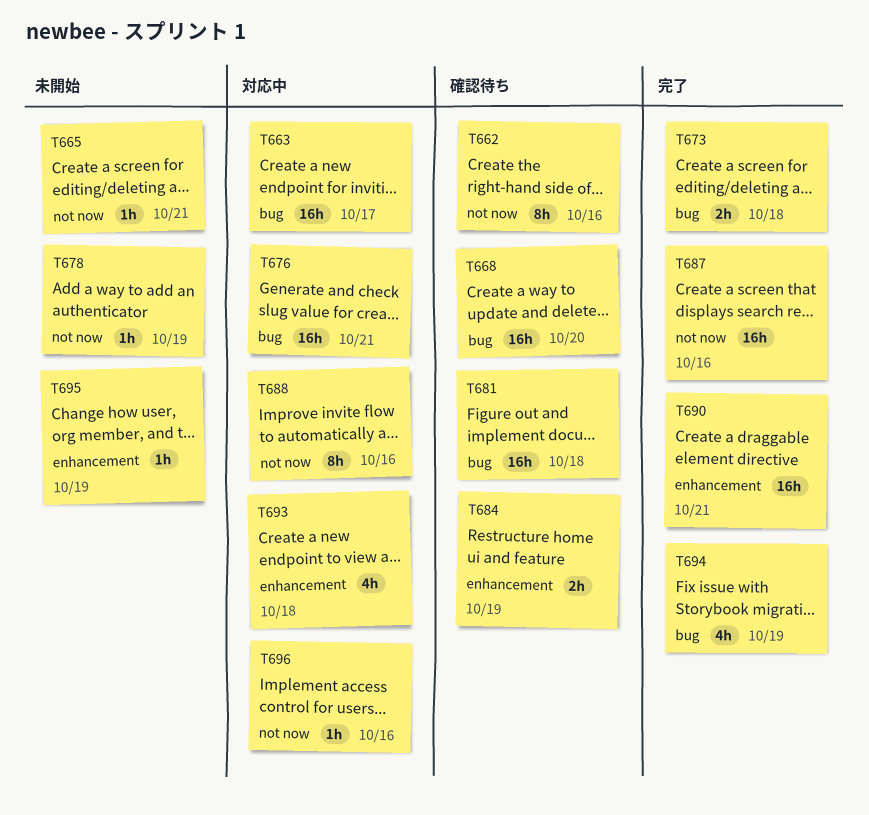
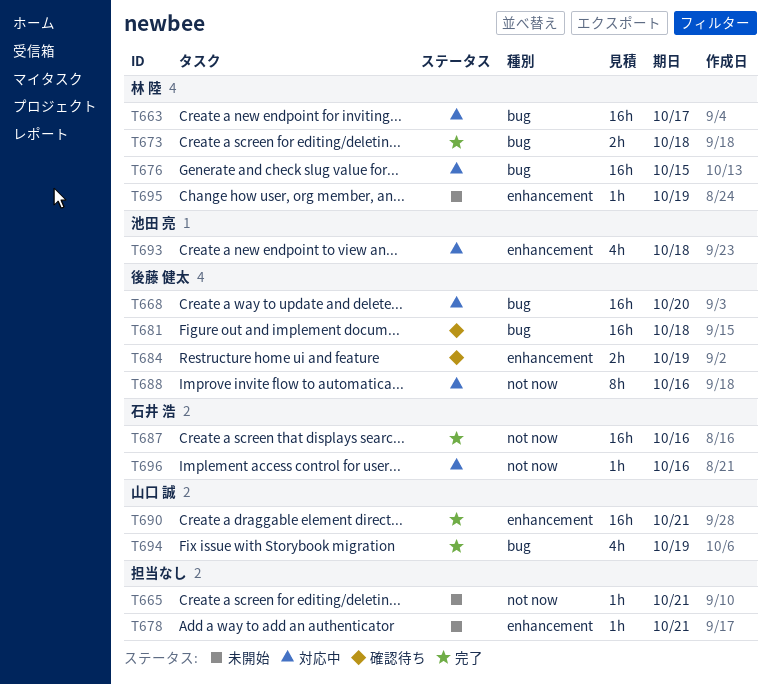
T662: present -> none
T668, status: 確認待ち -> 対応中
T676, due: Oct 21 -> Oct 15
T678, label: not now -> enhancement
T678, due: Oct 19 -> Oct 21

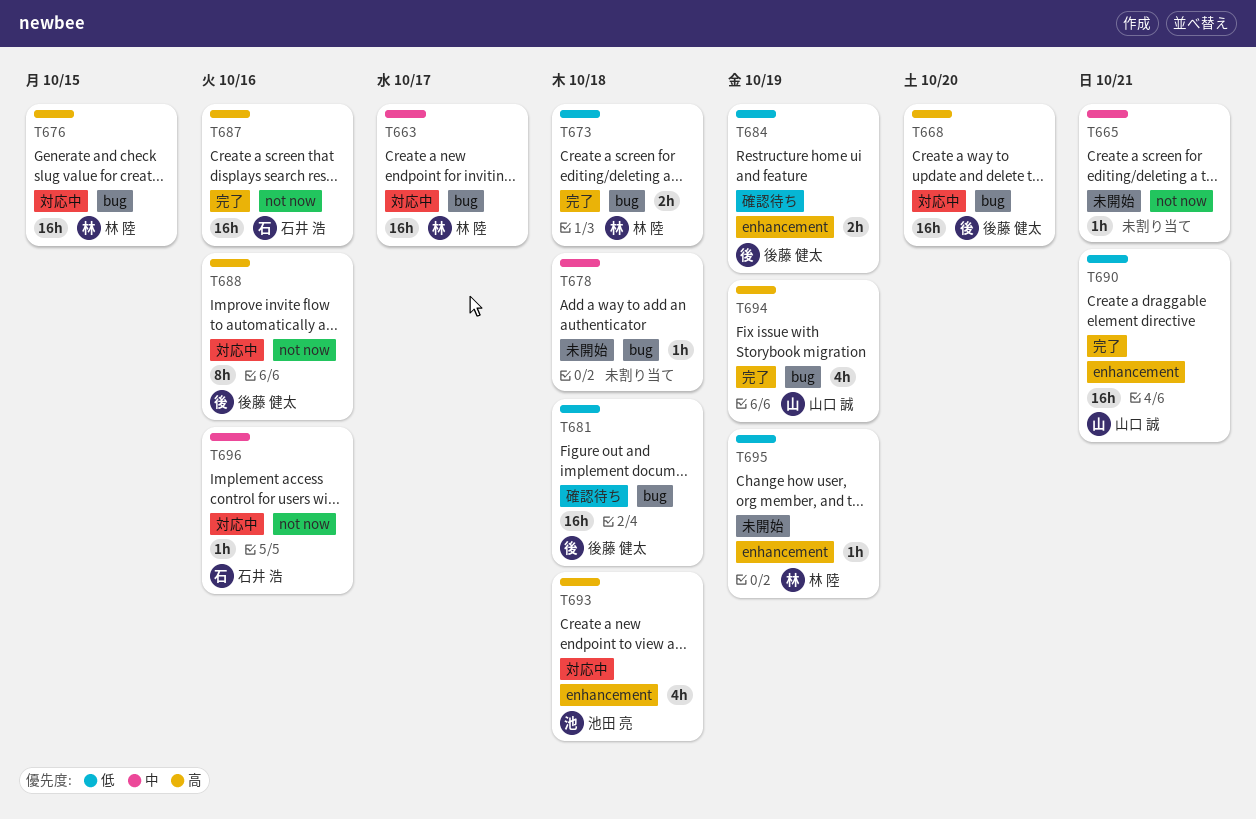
T678, label: enhancement -> bug
T678, due: Oct 21 -> Oct 18

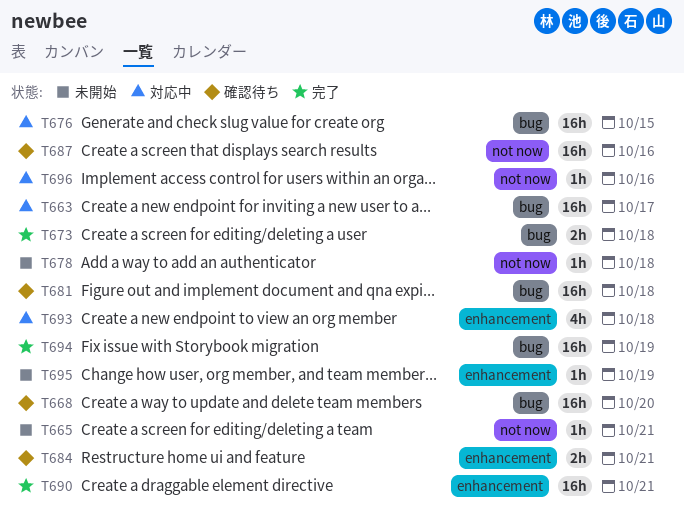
T668, status: 対応中 -> 確認待ち
T678, label: bug -> not now
T684, due: Oct 19 -> Oct 21
T687, status: 完了 -> 確認待ち
T688: present -> none
T694, estimate: 4h -> 16h

